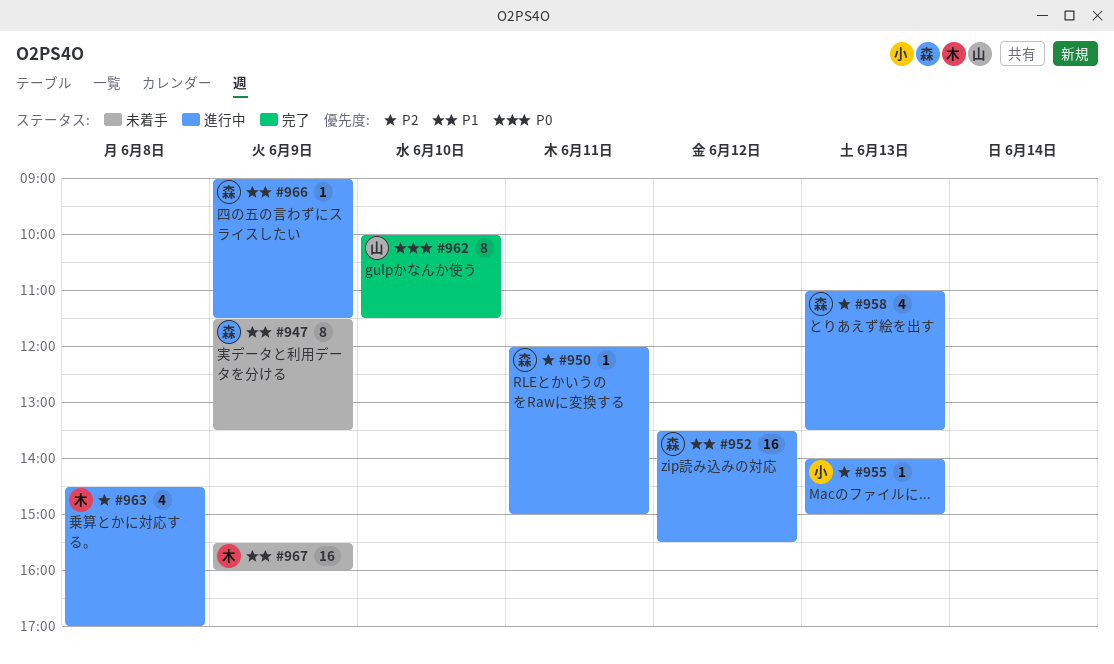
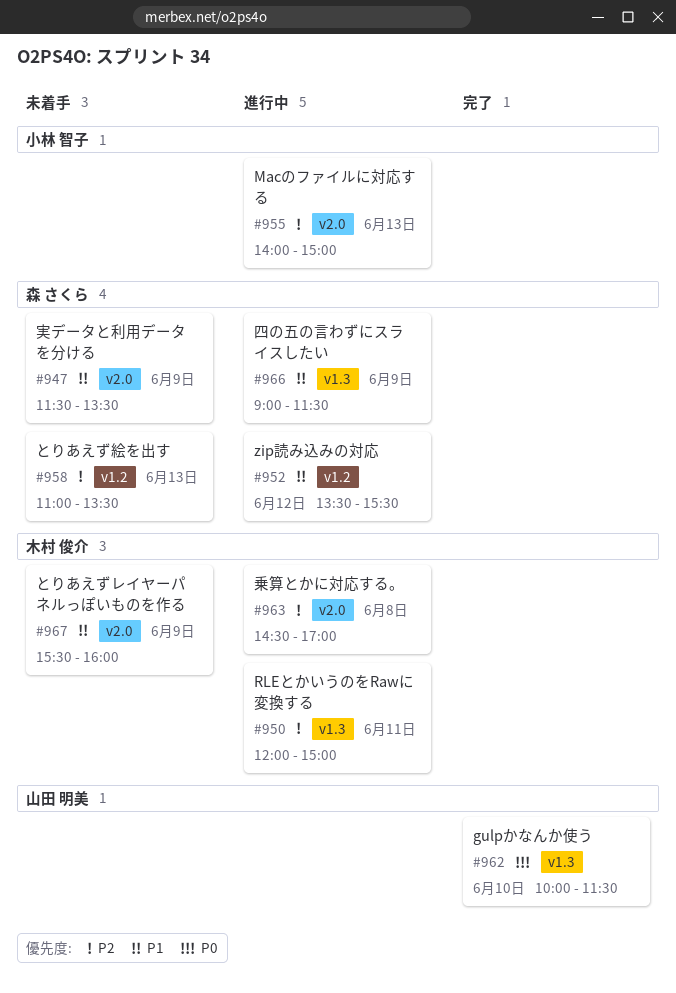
#950, owner: 森 さくら -> 木村 俊介
#958, status: 進行中 -> 未着手

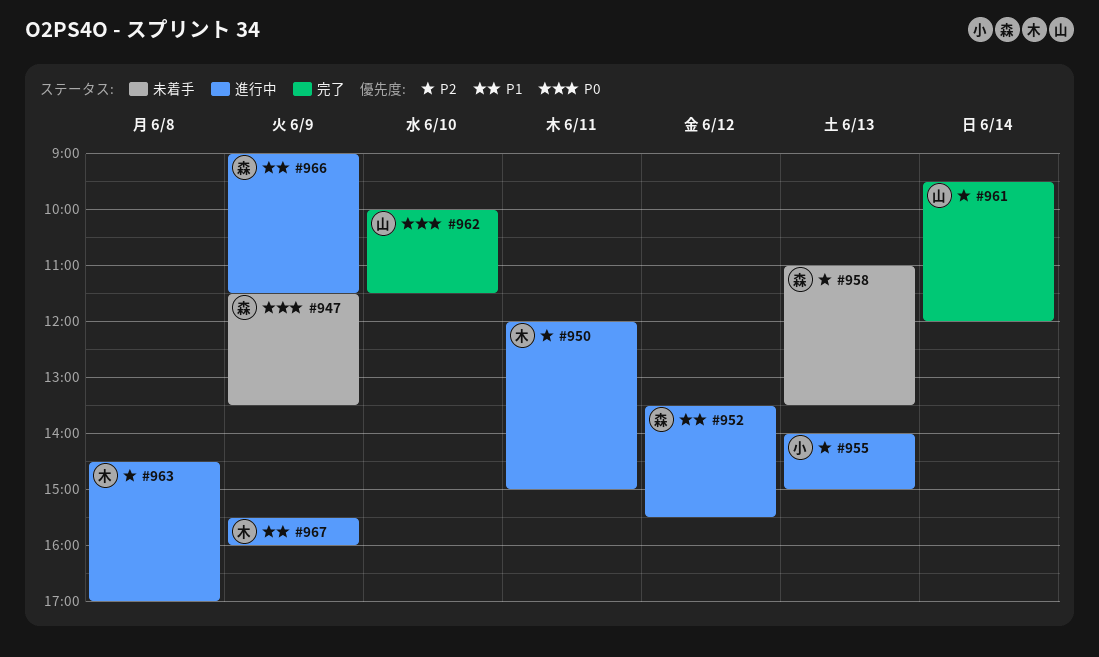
#947, priority: P1 -> P0
#961: none -> present
#967, status: 未着手 -> 進行中

